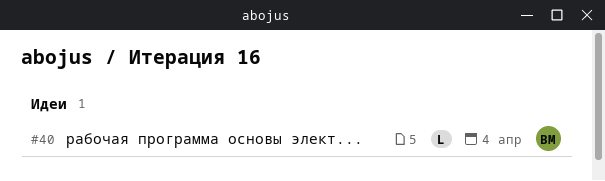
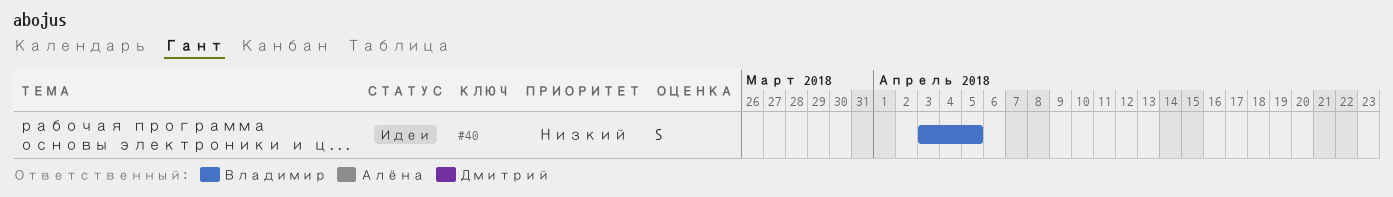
#40, estimate: L -> S
#40, due: Apr 4 -> Apr 5

